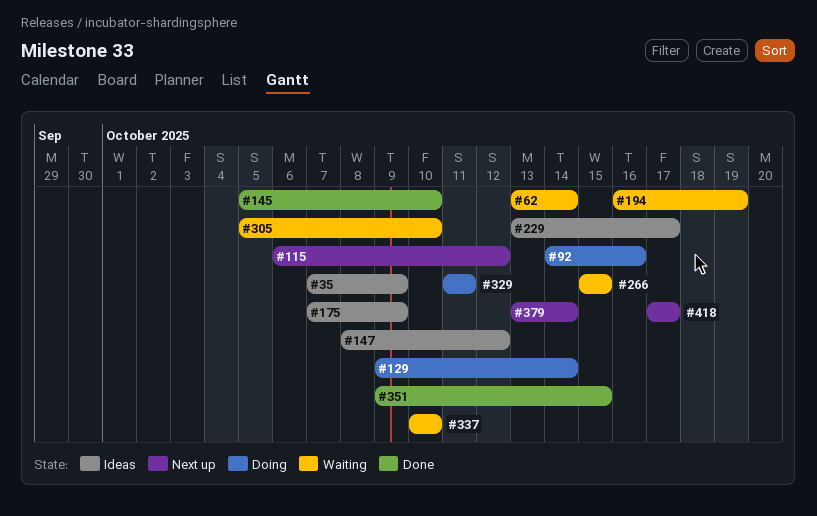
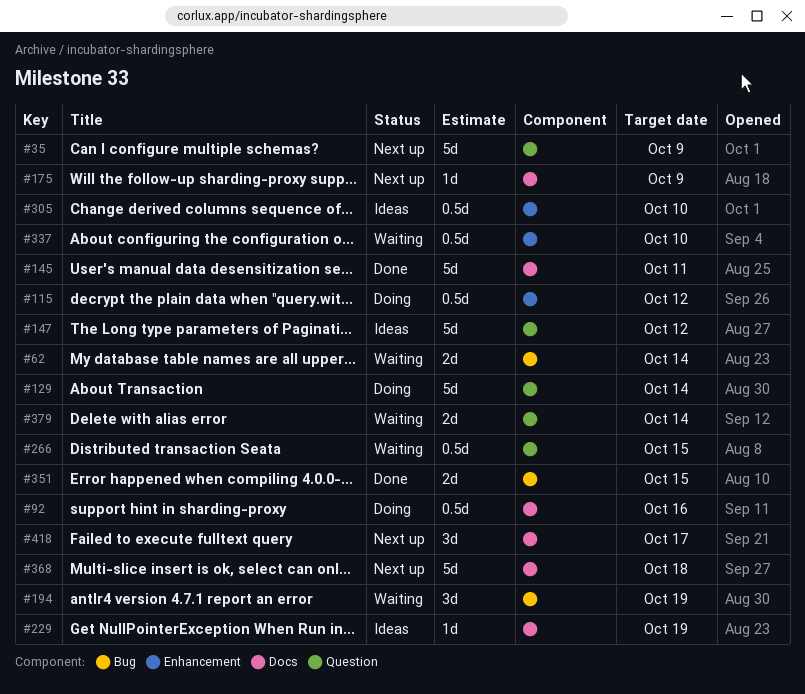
#35, status: Ideas -> Next up
#115, status: Next up -> Doing
#145, due: Oct 10 -> Oct 11
#175, status: Ideas -> Next up
#229, due: Oct 17 -> Oct 19
#305, status: Waiting -> Ideas
#329: present -> none
#368: none -> present
#379, status: Next up -> Waiting

